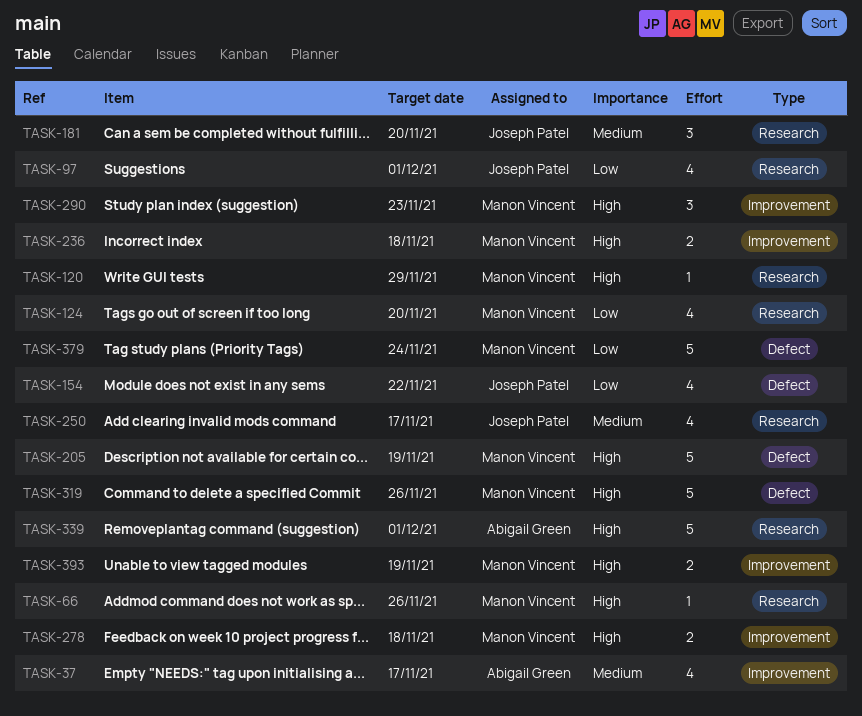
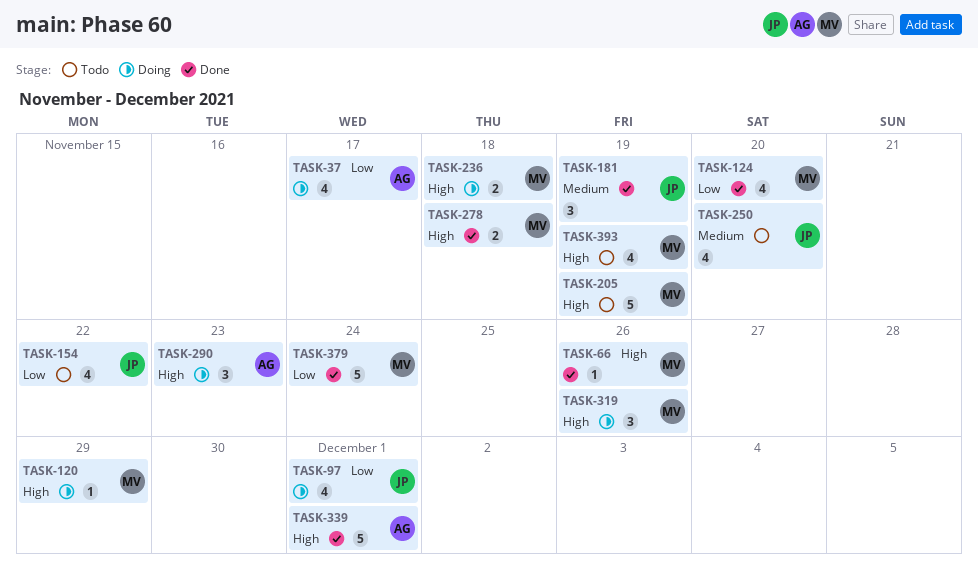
TASK-37, priority: Medium -> Low
TASK-181, due: Nov 20 -> Nov 19
TASK-250, due: Nov 17 -> Nov 20
TASK-290, owner: Manon Vincent -> Abigail Green
TASK-319, estimate: 5 -> 3
TASK-393, estimate: 2 -> 4

